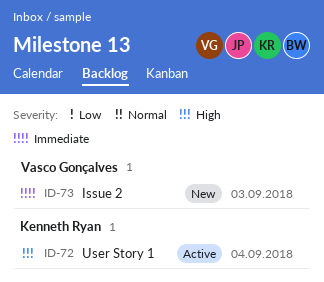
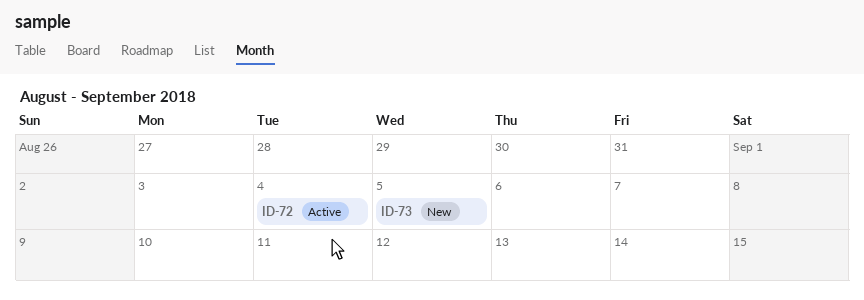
ID-73, due: Sep 3 -> Sep 5

